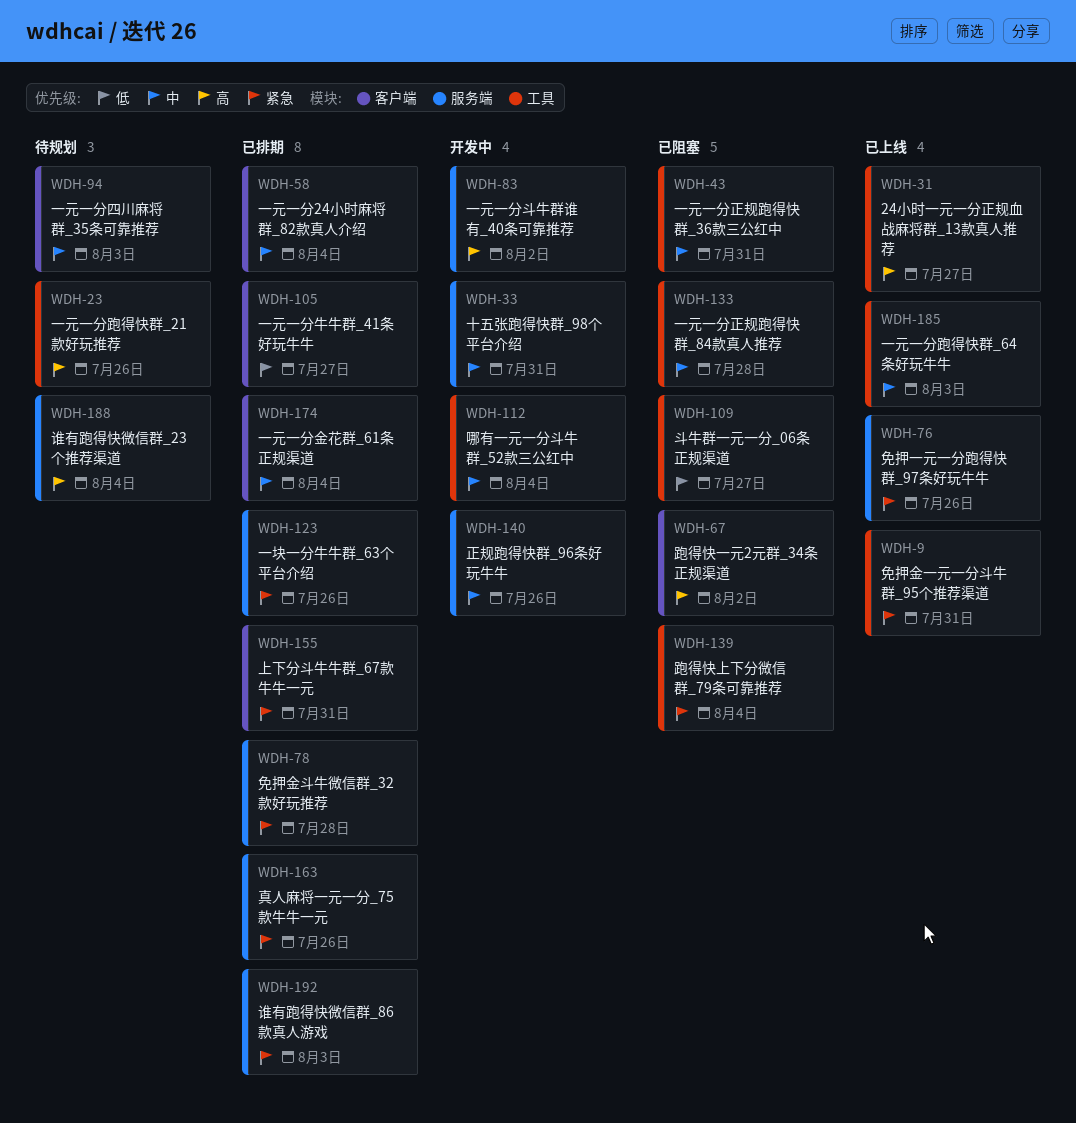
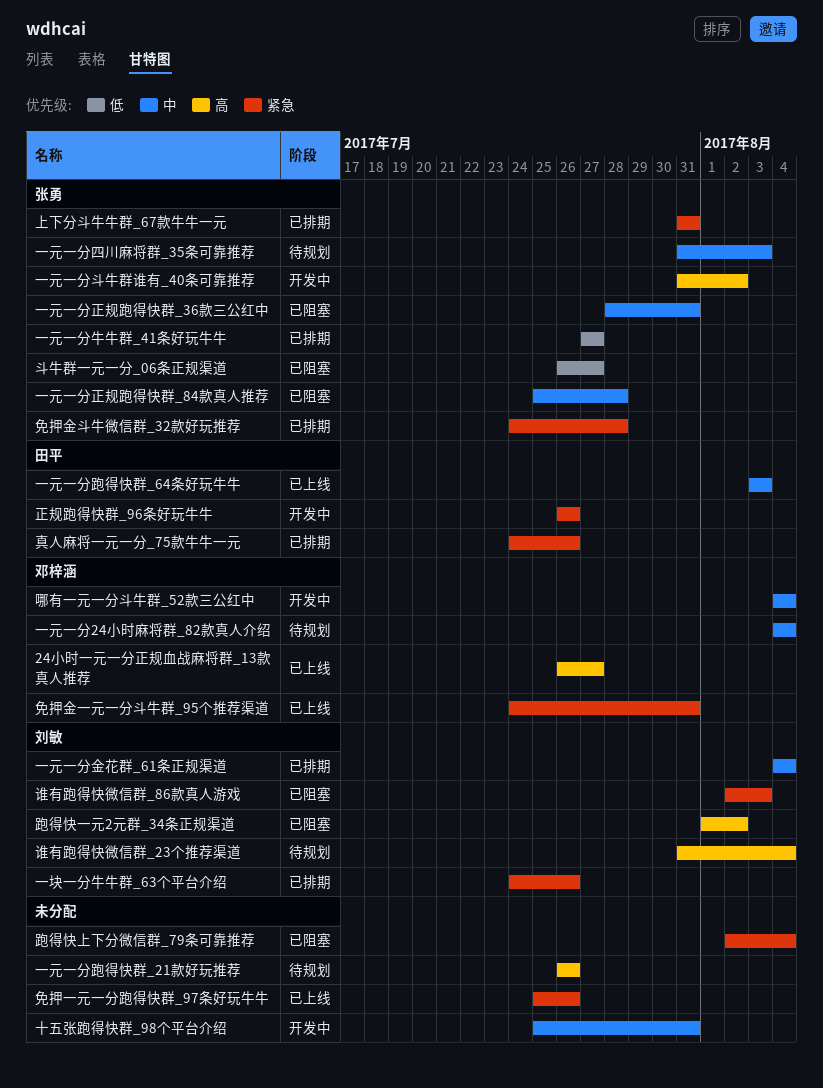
一元一分24小时麻将群_82款真人介绍, status: 已排期 -> 待规划
正规跑得快群_96条好玩牛牛, priority: 中 -> 紧急
谁有跑得快微信群_86款真人游戏, status: 已排期 -> 已阻塞

